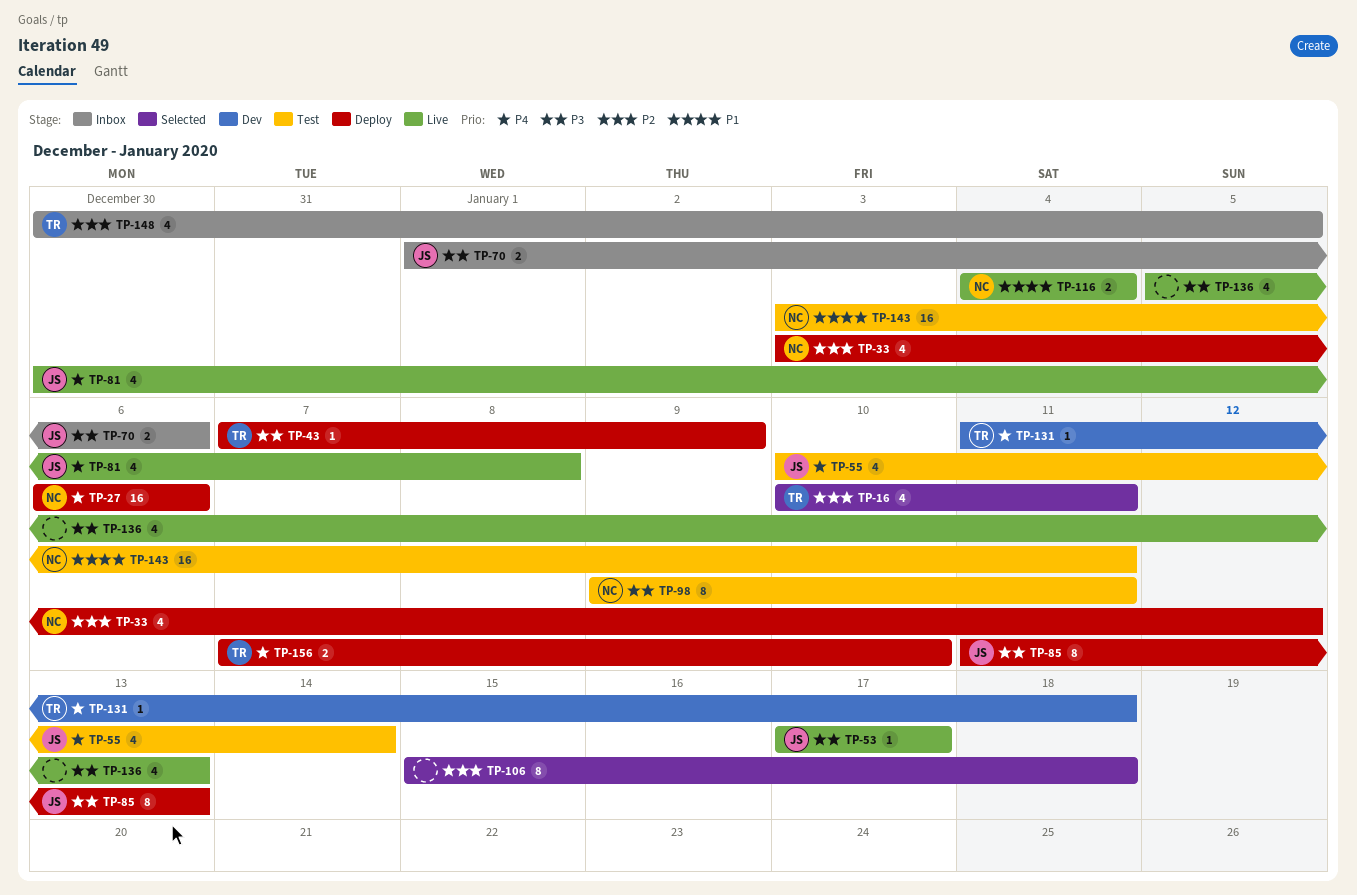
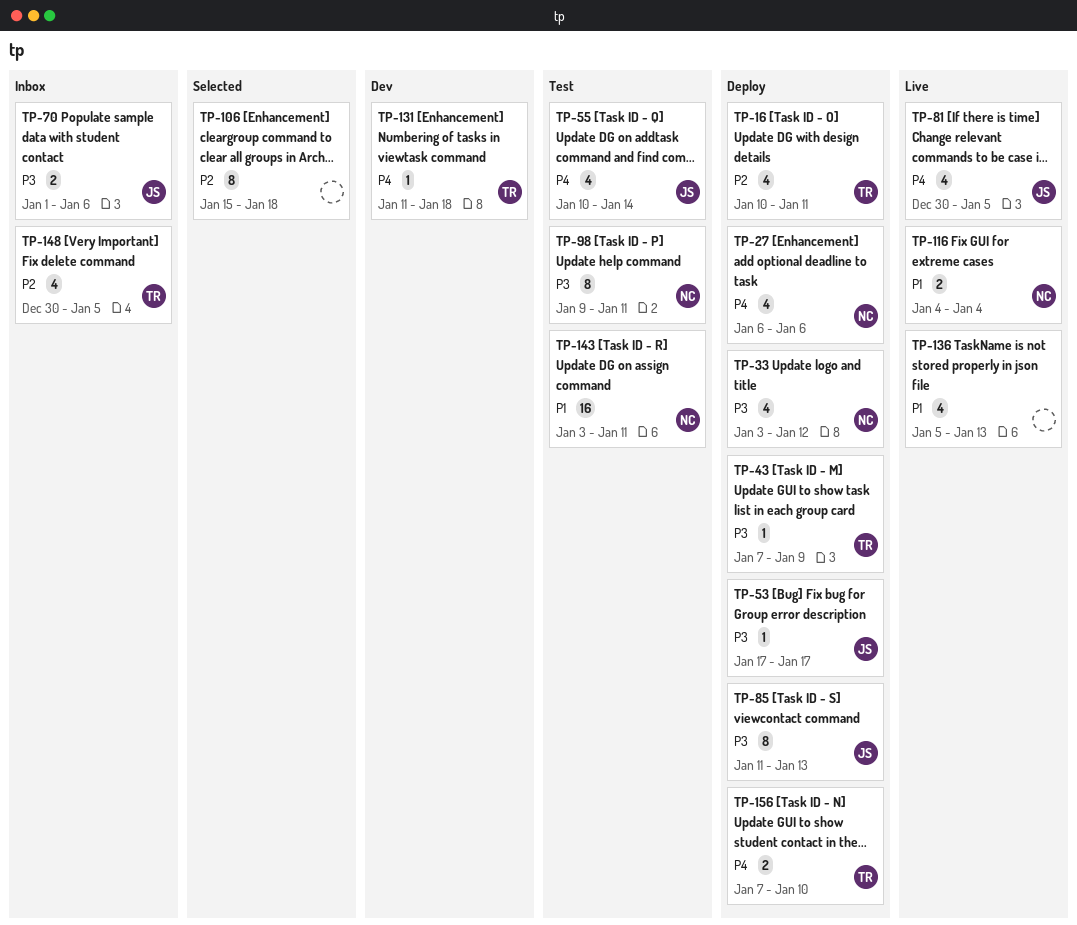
TP-16, status: Selected -> Deploy
TP-27, estimate: 16 -> 4
TP-33, priority: P2 -> P3
TP-53, status: Live -> Deploy
TP-81, due: Jan 8 -> Jan 5
TP-136, priority: P3 -> P1

